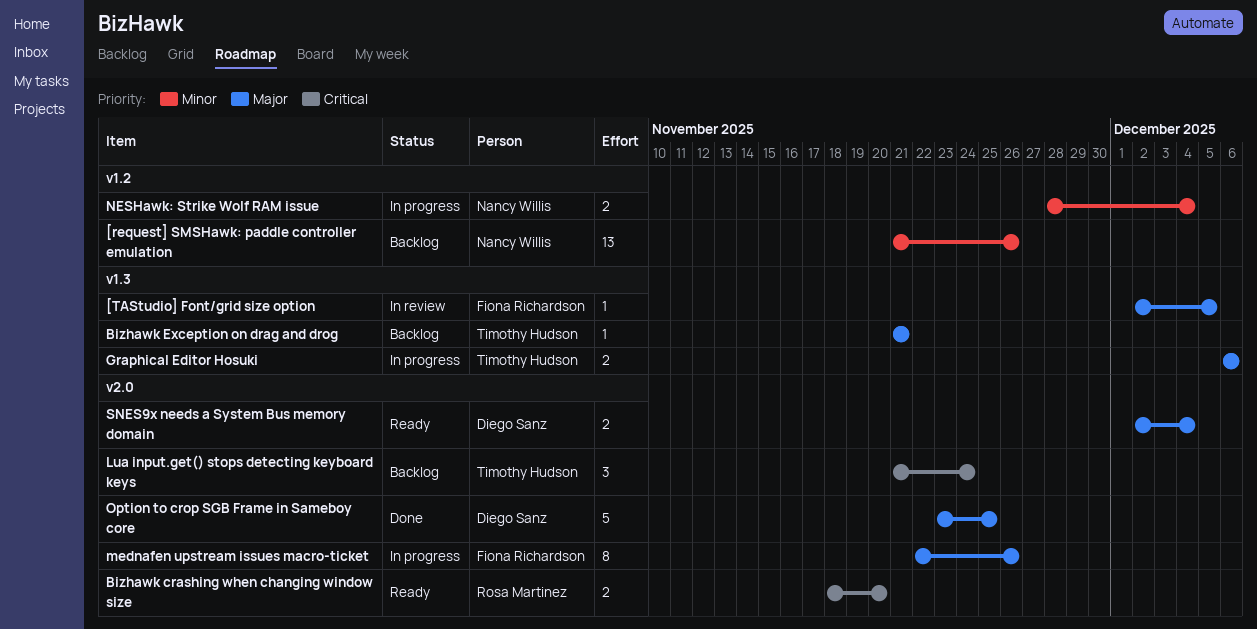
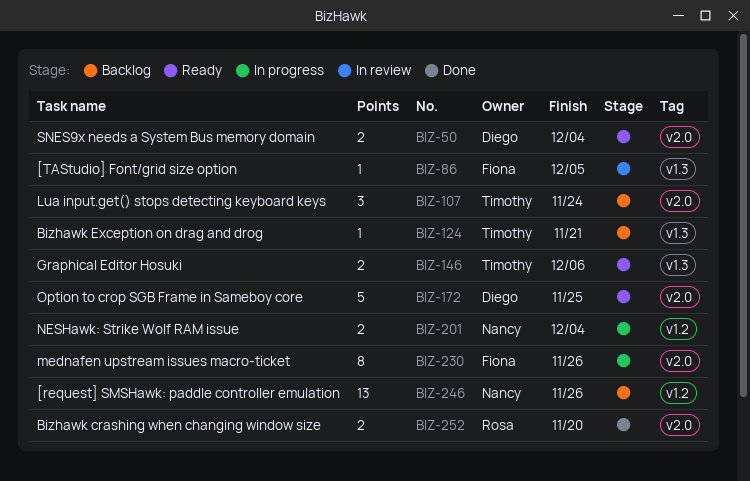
Bizhawk crashing when changing window size, status: Ready -> Done
Graphical Editor Hosuki, status: In progress -> Ready
Option to crop SGB Frame in Sameboy core, status: Done -> Ready

